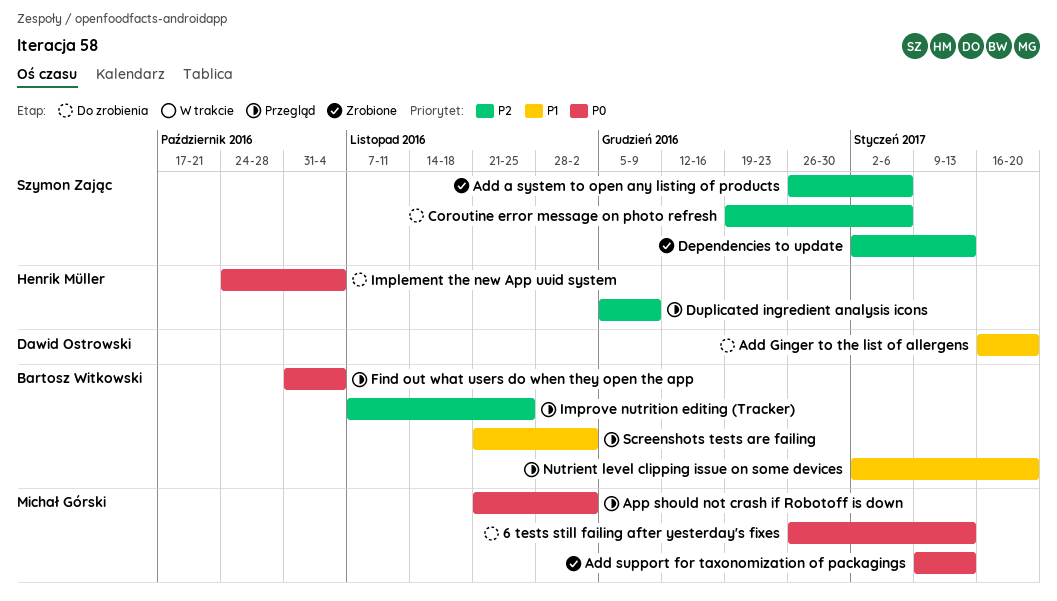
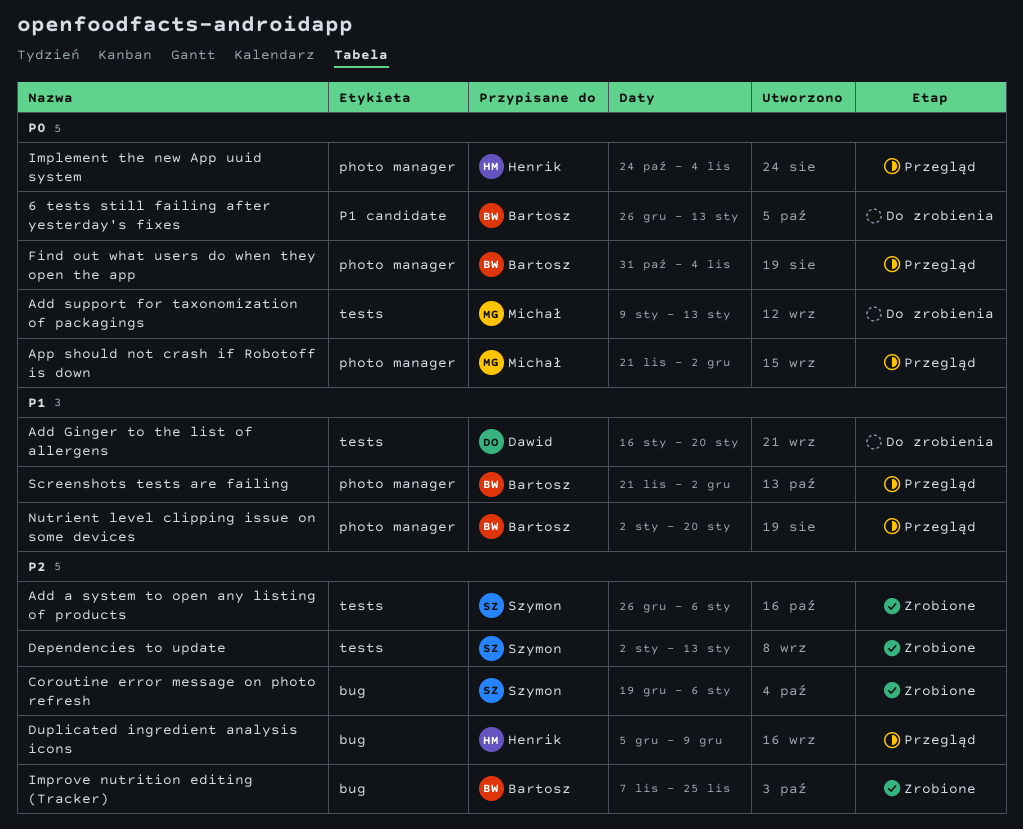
6 tests still failing after yesterday's fixes, owner: Michał Górski -> Bartosz Witkowski
Add support for taxonomization of packagings, status: Zrobione -> Do zrobienia
Coroutine error message on photo refresh, status: Do zrobienia -> Zrobione
Implement the new App uuid system, status: Do zrobienia -> Przegląd
Improve nutrition editing (Tracker), status: Przegląd -> Zrobione

